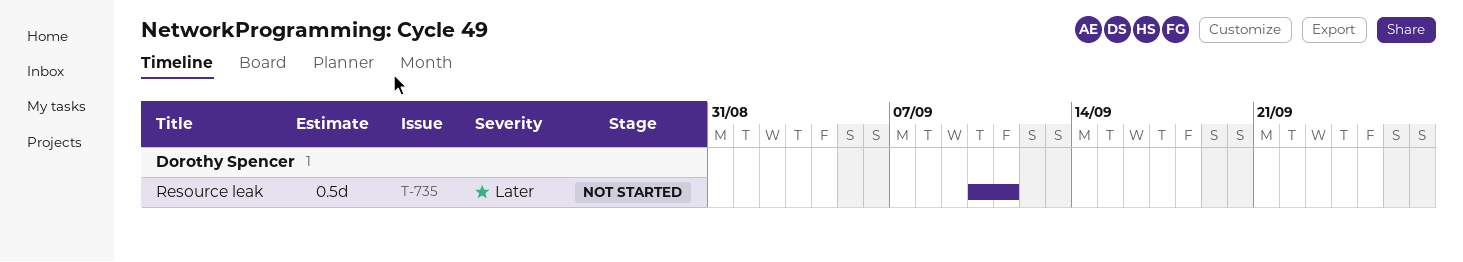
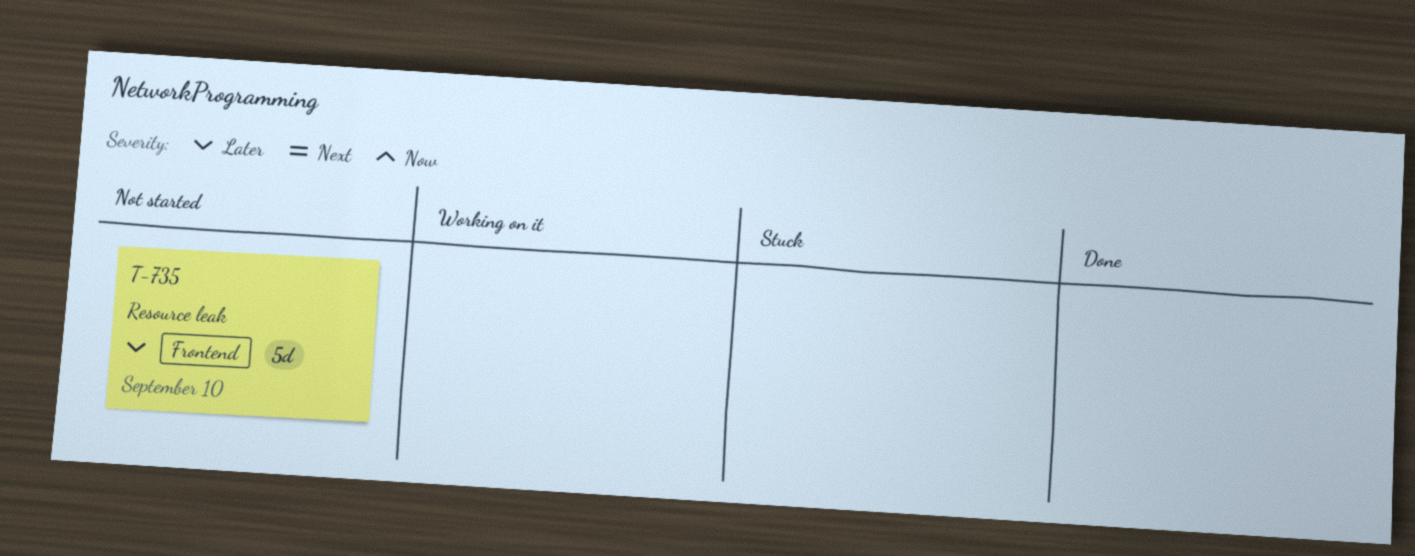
T-735, estimate: 0.5d -> 5d
T-735, due: Sep 11 -> Sep 10

